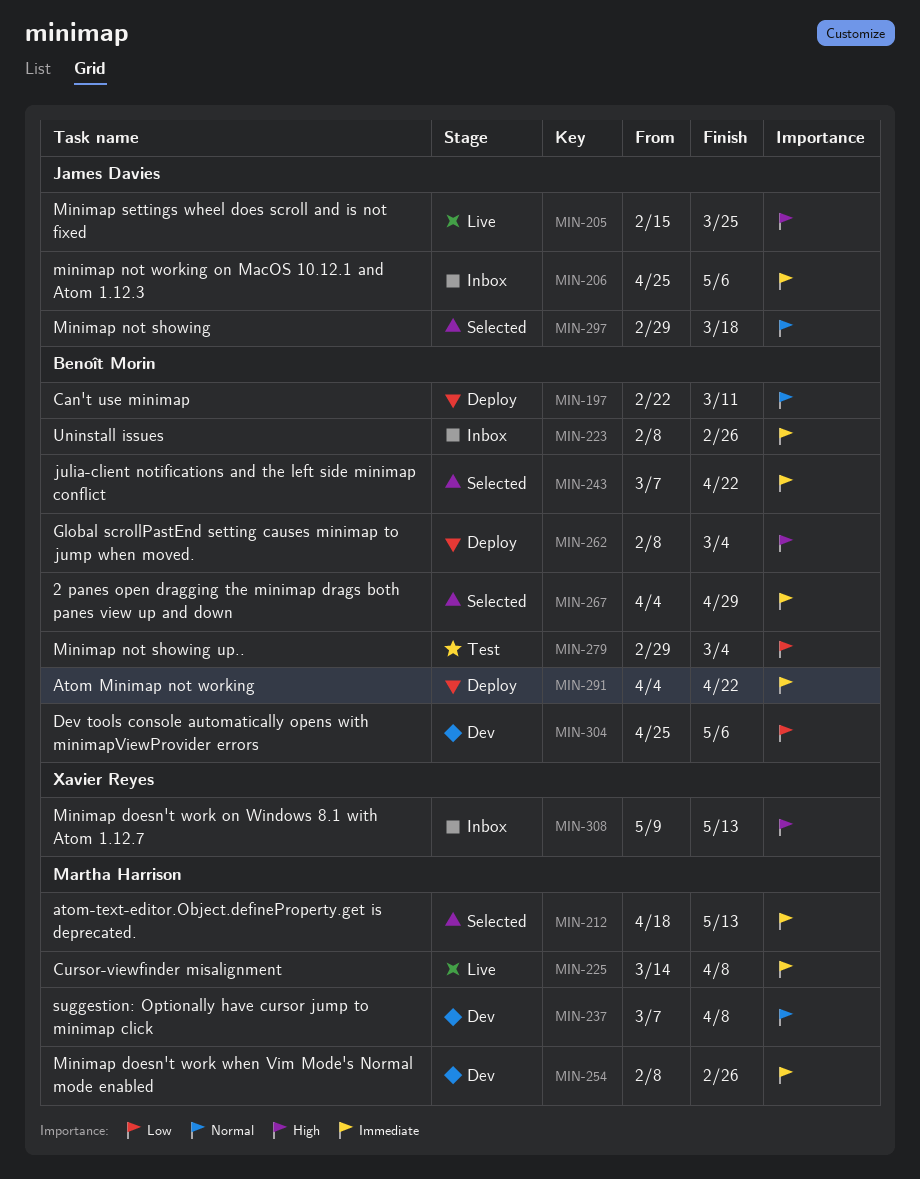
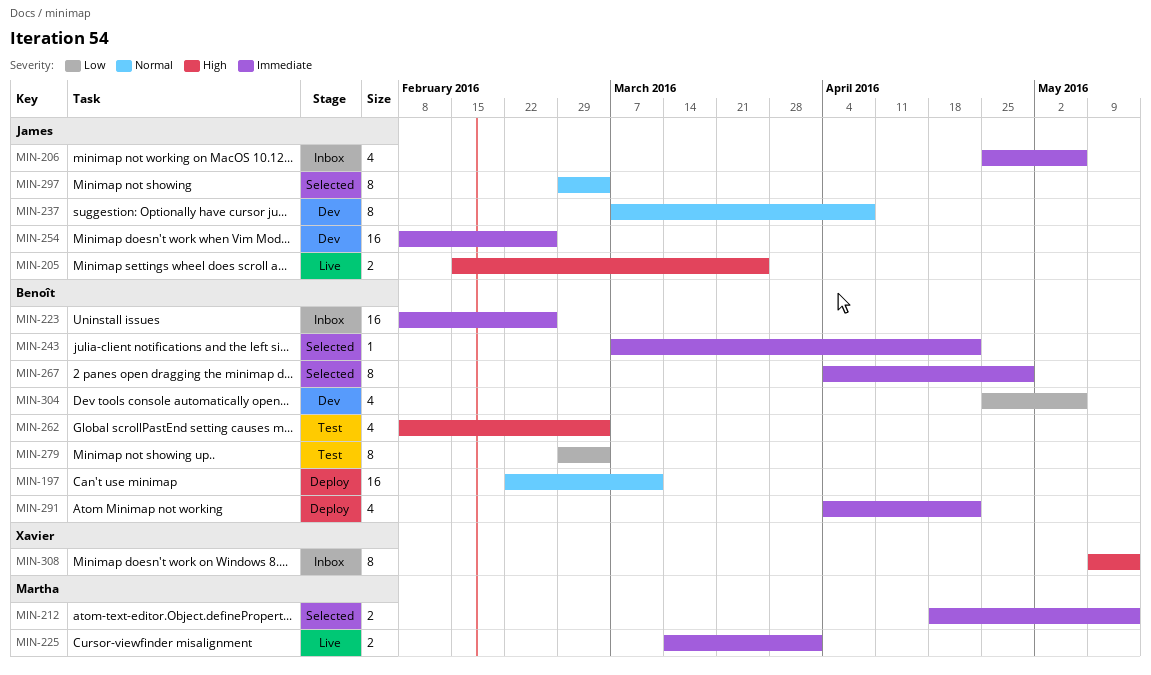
MIN-225, due: Apr 8 -> Apr 1
MIN-237, owner: Martha Harrison -> James Davies
MIN-254, owner: Martha Harrison -> James Davies
MIN-262, status: Deploy -> Test
MIN-297, due: Mar 18 -> Mar 4

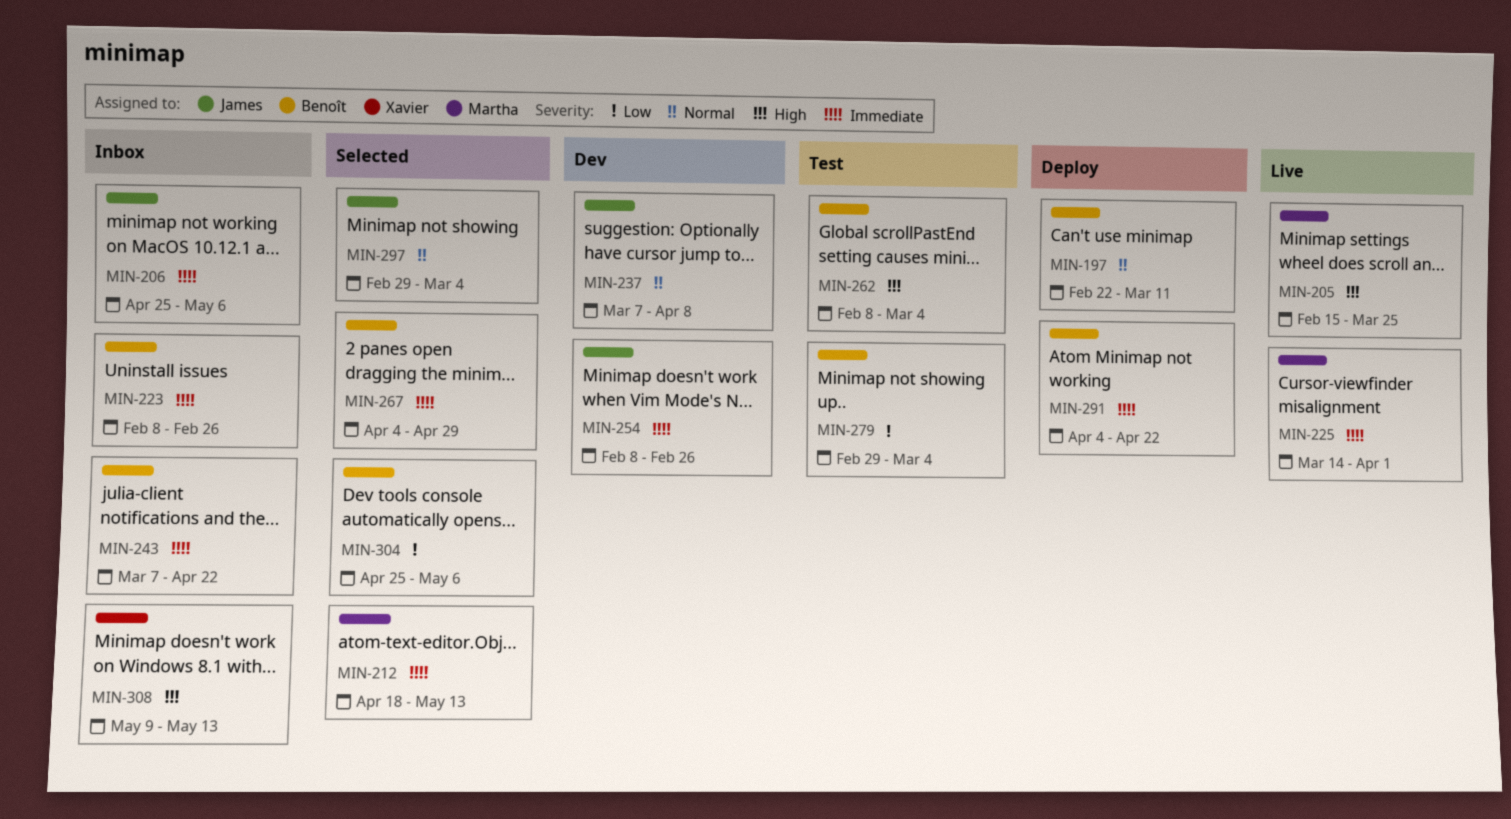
MIN-205, owner: James -> Martha
MIN-243, status: Selected -> Inbox
MIN-304, status: Dev -> Selected

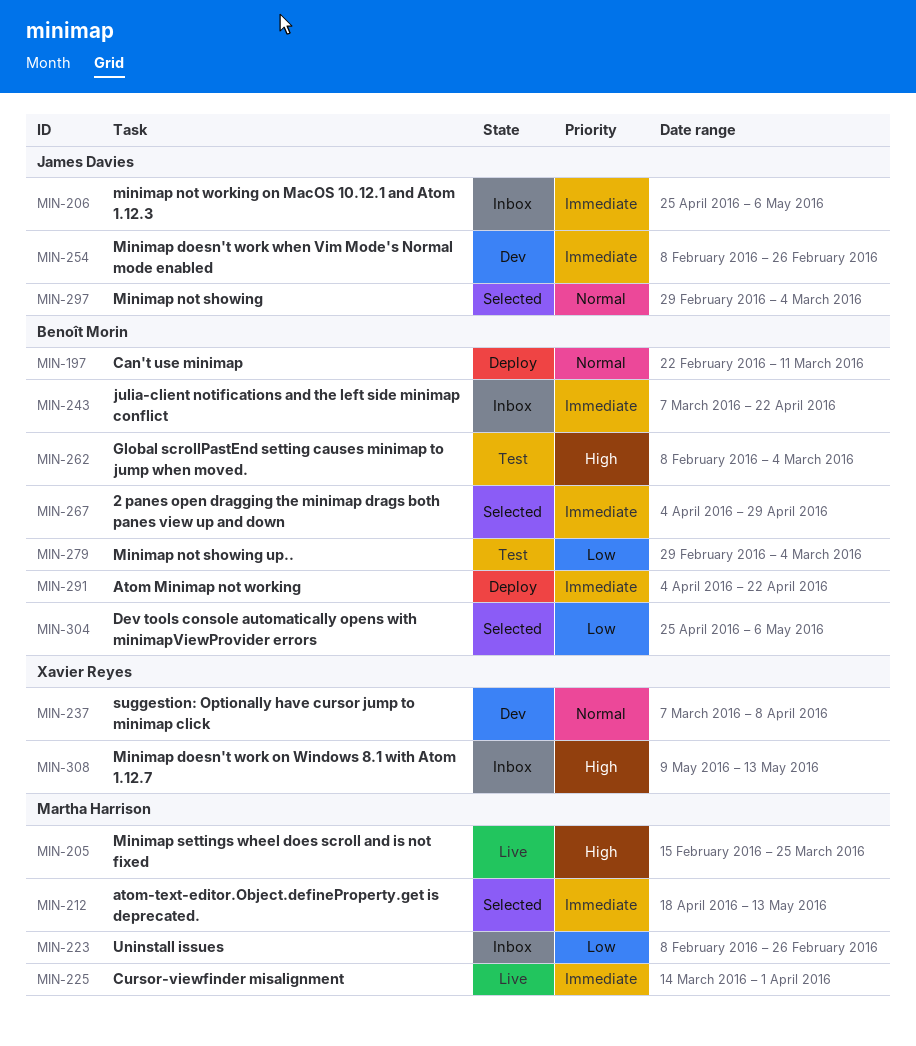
MIN-223, owner: Benoît Morin -> Martha Harrison
MIN-223, priority: Immediate -> Low
MIN-237, owner: James Davies -> Xavier Reyes

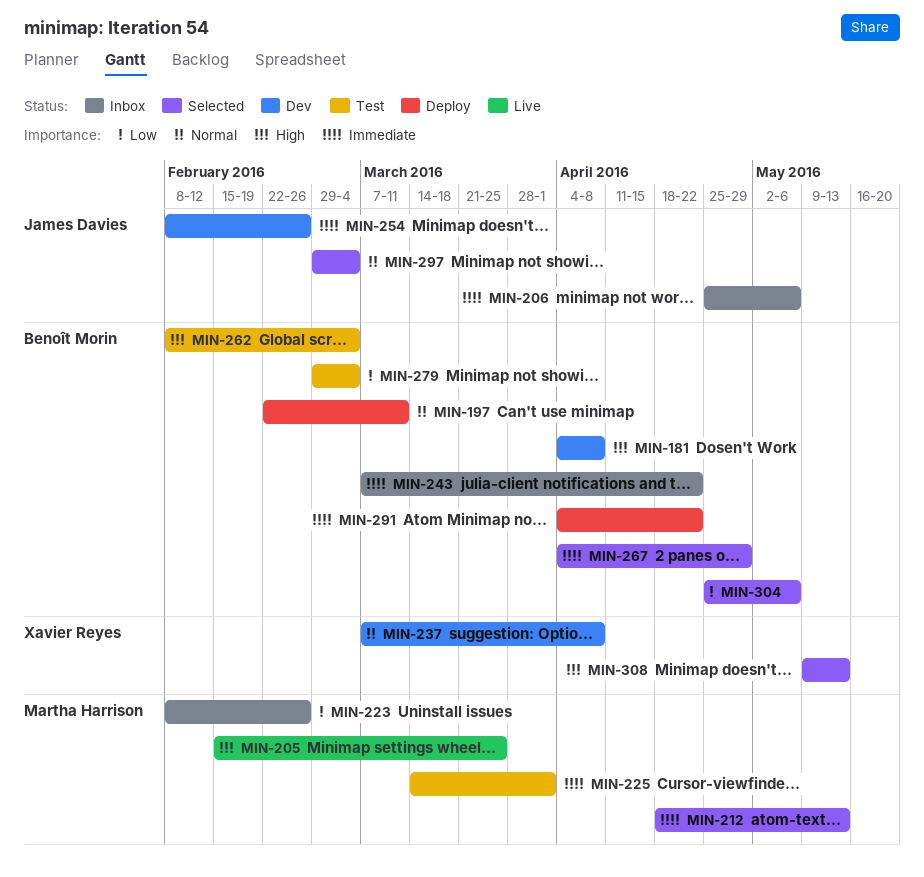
MIN-181: none -> present
MIN-225, status: Live -> Test
MIN-308, status: Inbox -> Selected

